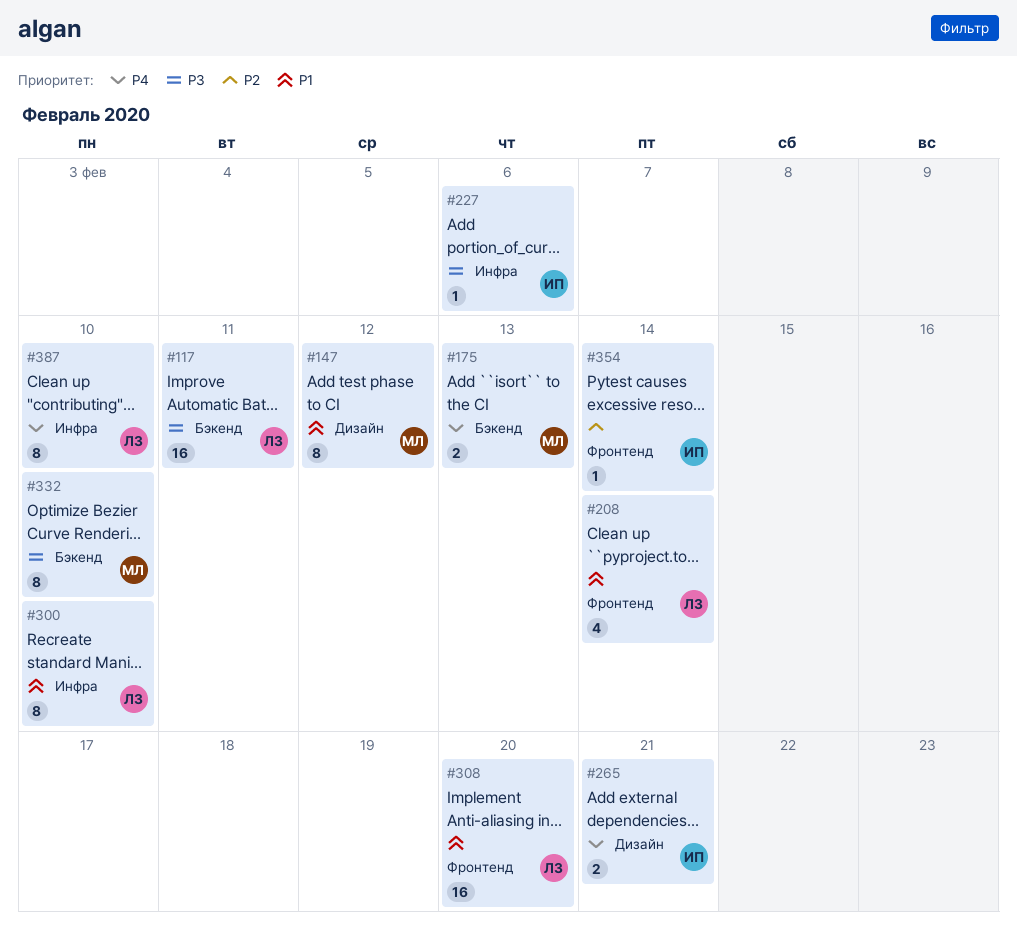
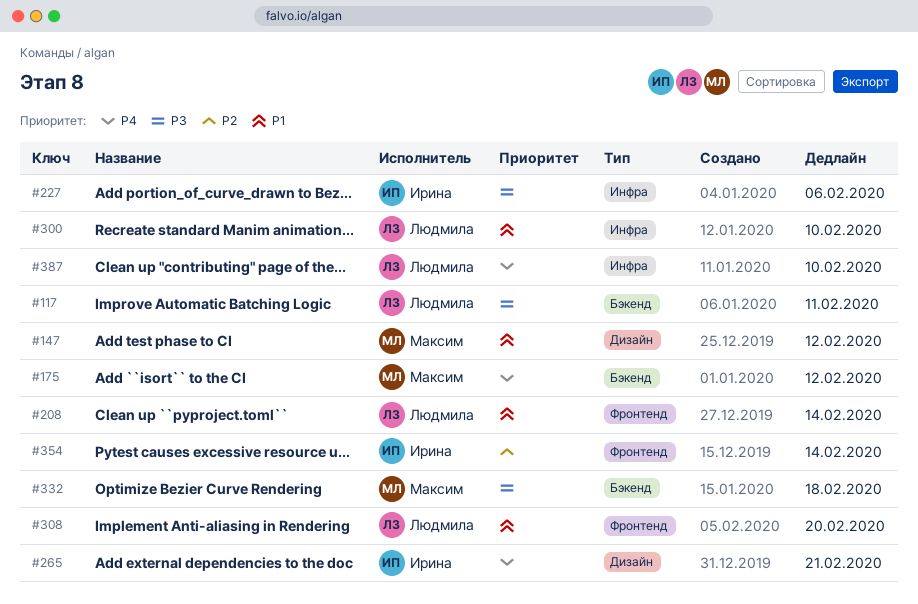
#175, due: Feb 13 -> Feb 12
#332, due: Feb 10 -> Feb 18

